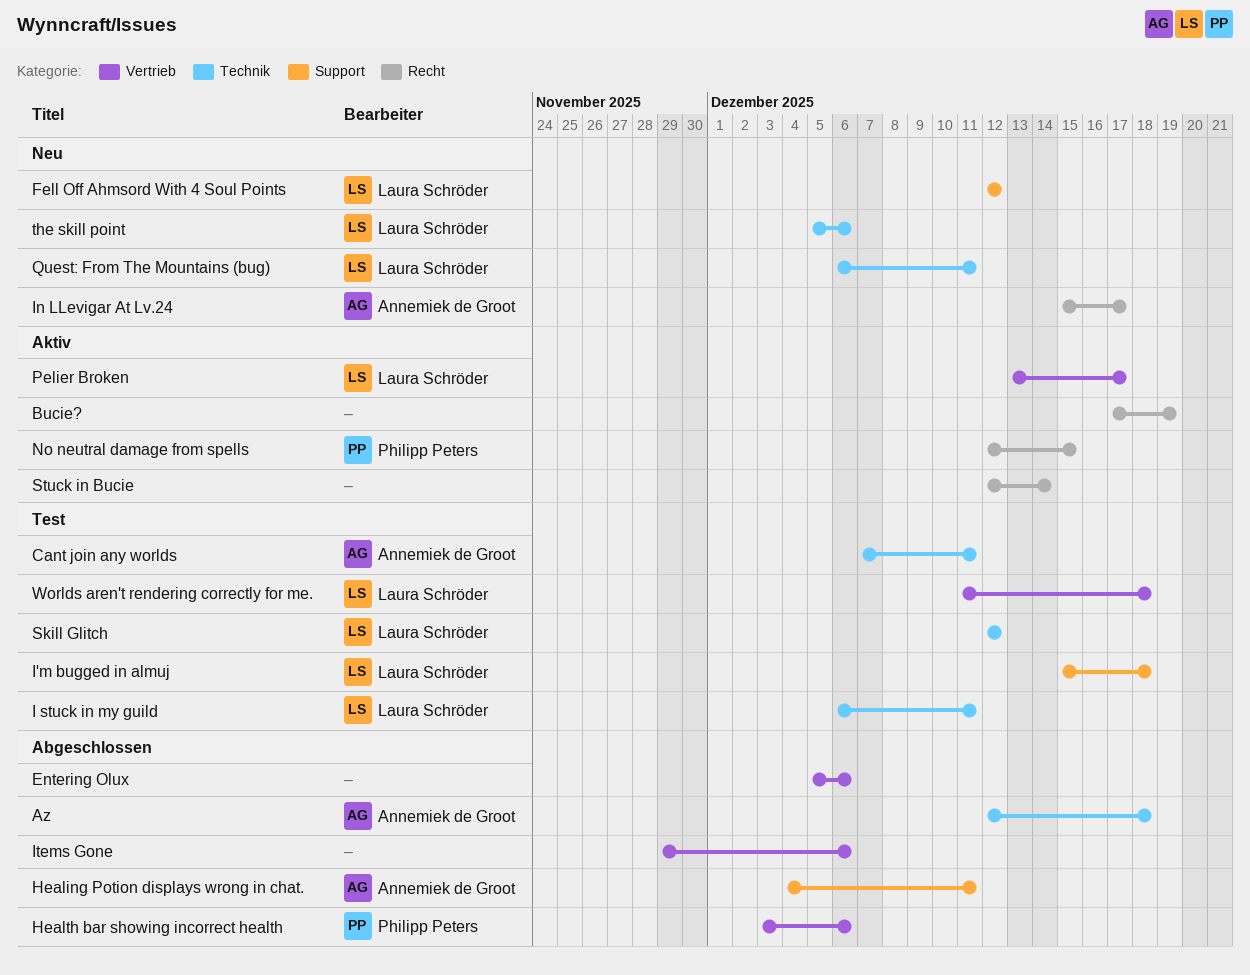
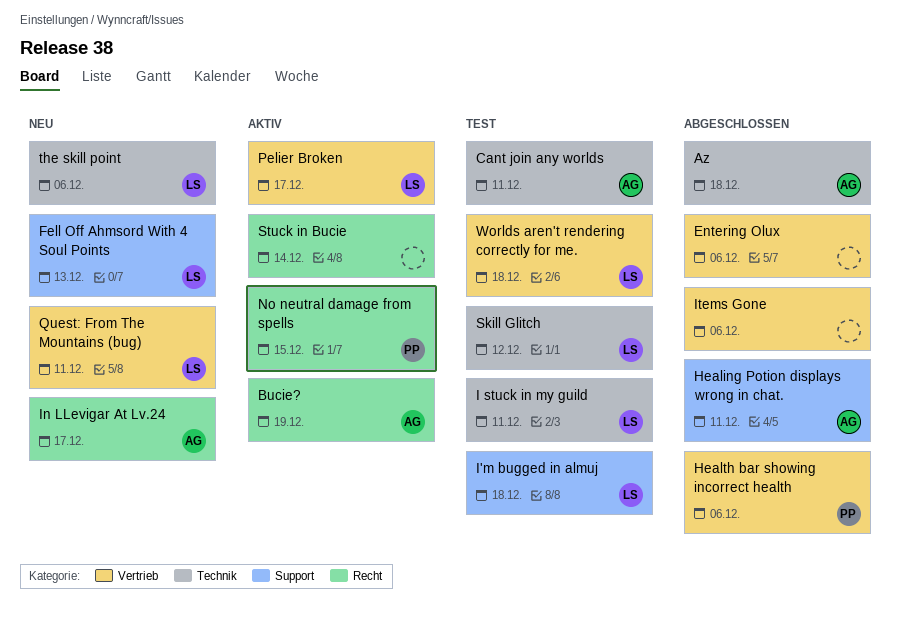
Bucie?, owner: none -> Annemiek de Groot
Fell Off Ahmsord With 4 Soul Points, due: Dec 12 -> Dec 13
Quest: From The Mountains (bug), label: Technik -> Vertrieb

